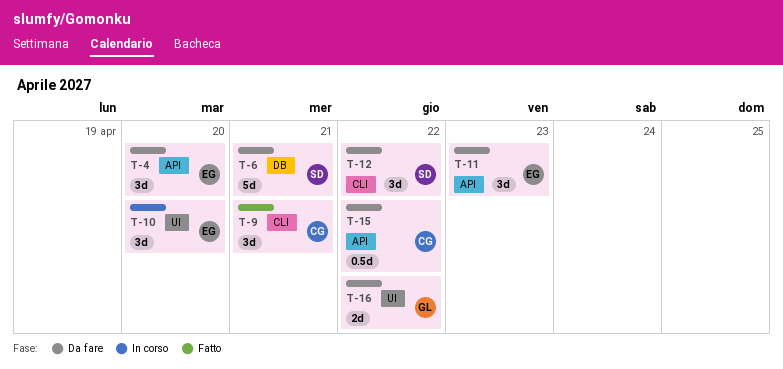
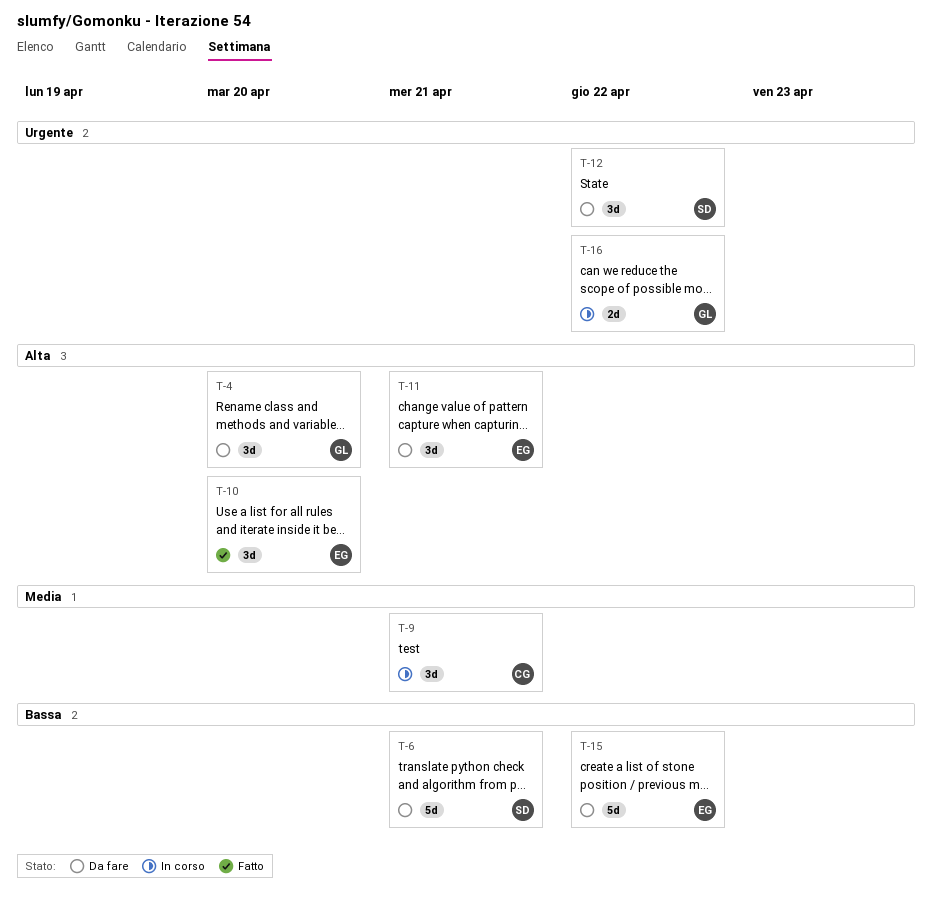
T-4, owner: EG -> GL
T-9, status: Fatto -> In corso
T-10, status: In corso -> Fatto
T-11, due: Apr 23 -> Apr 21
T-15, owner: CG -> EG
T-15, estimate: 0.5d -> 5d
T-16, status: Da fare -> In corso

